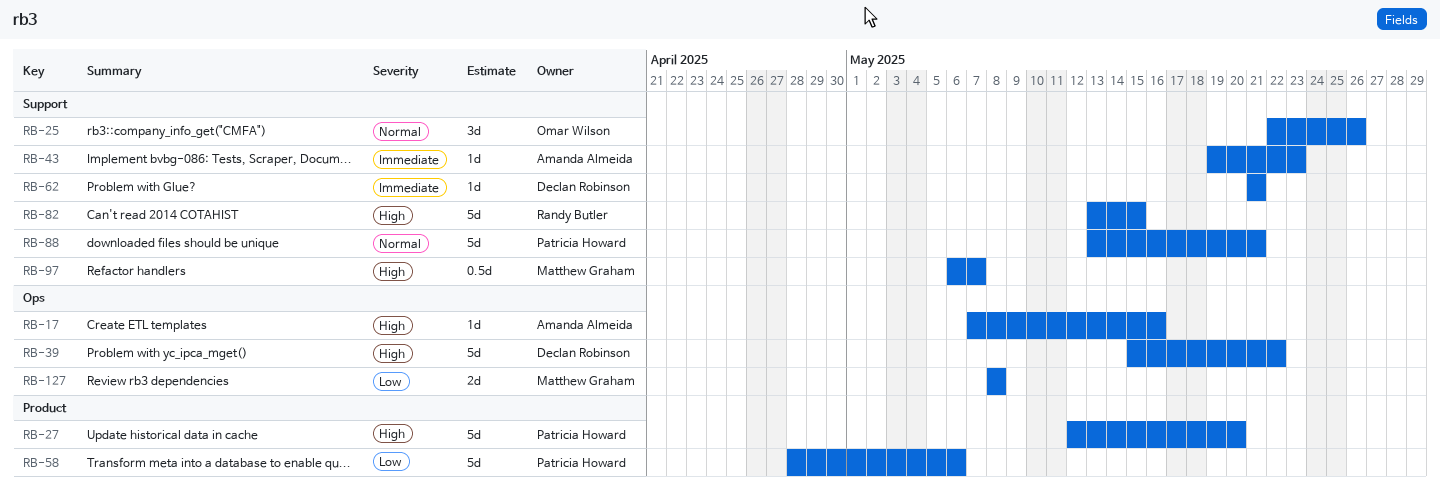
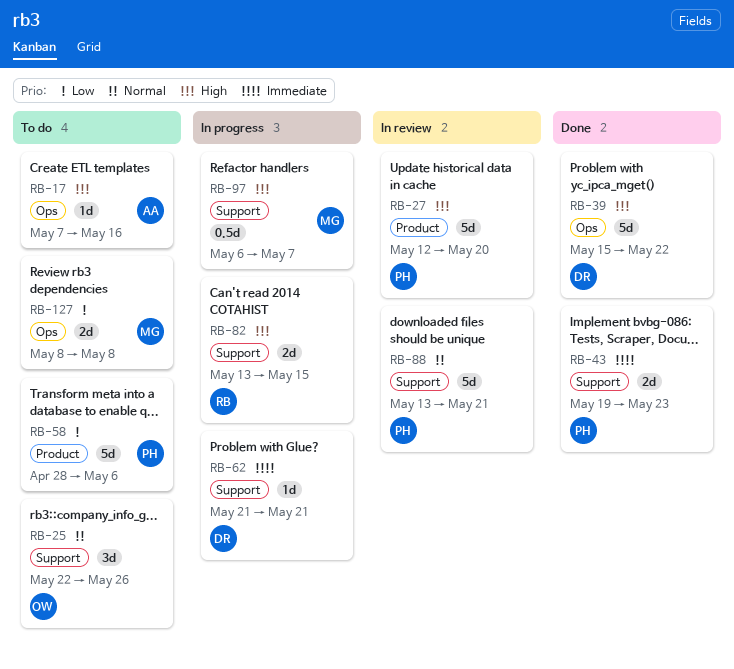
RB-43, owner: Amanda Almeida -> Patricia Howard
RB-43, estimate: 1d -> 2d
RB-82, estimate: 5d -> 2d

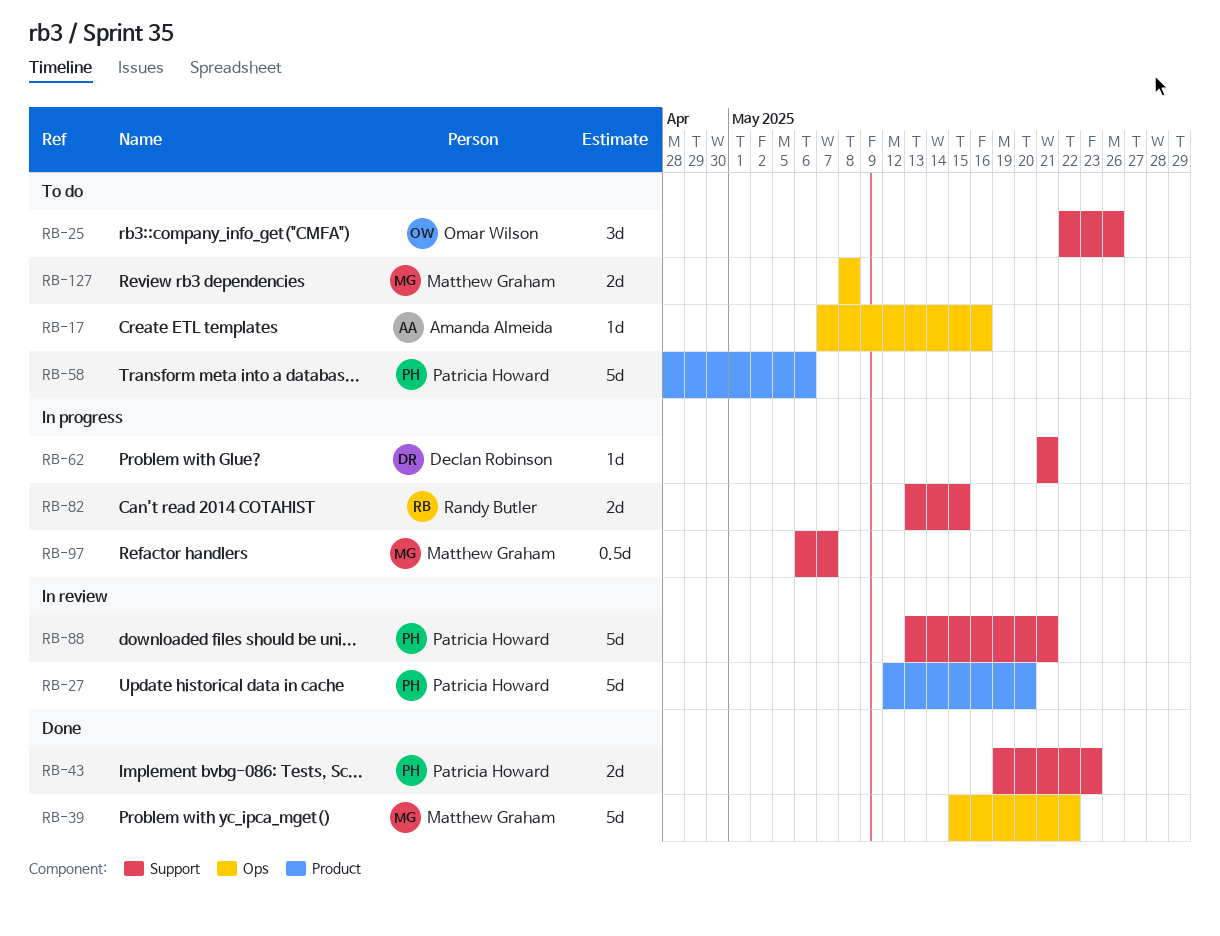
RB-39, owner: Declan Robinson -> Matthew Graham

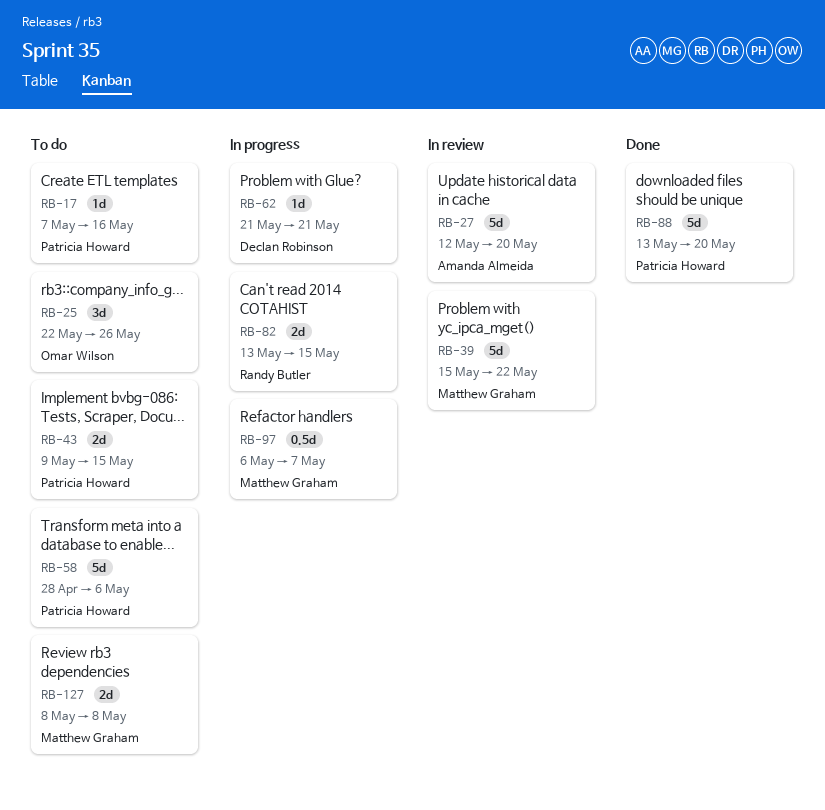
RB-17, owner: Amanda Almeida -> Patricia Howard
RB-27, owner: Patricia Howard -> Amanda Almeida
RB-39, status: Done -> In review
RB-43, status: Done -> To do
RB-43, start: May 19 -> May 9
RB-43, due: May 23 -> May 15
RB-88, status: In review -> Done
RB-88, due: May 21 -> May 20

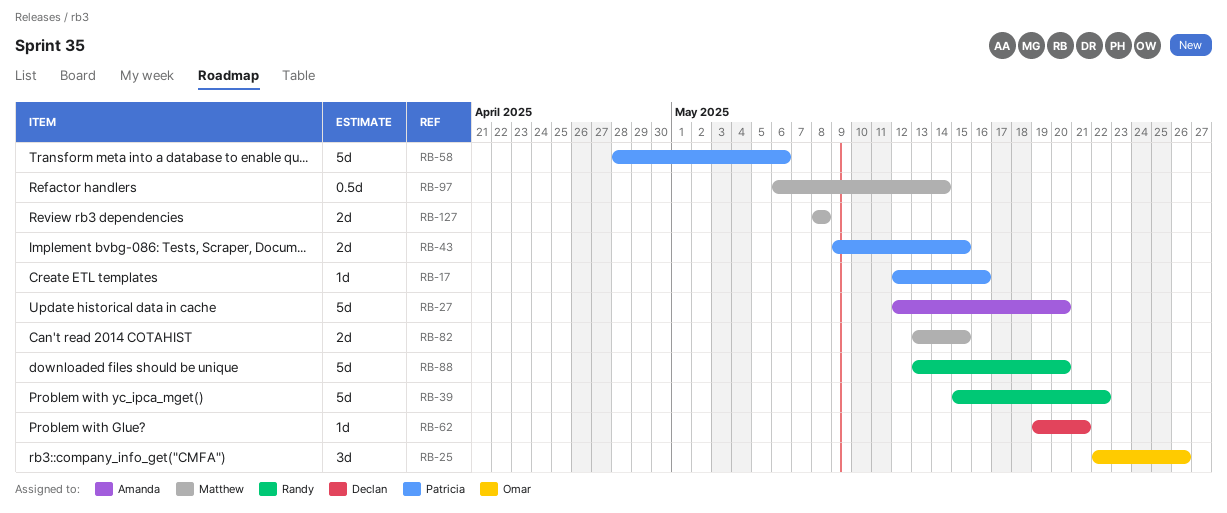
RB-17, start: May 7 -> May 12
RB-39, owner: Matthew Graham -> Randy Butler
RB-62, start: May 21 -> May 19
RB-82, owner: Randy Butler -> Matthew Graham
RB-88, owner: Patricia Howard -> Randy Butler
RB-97, due: May 7 -> May 14

